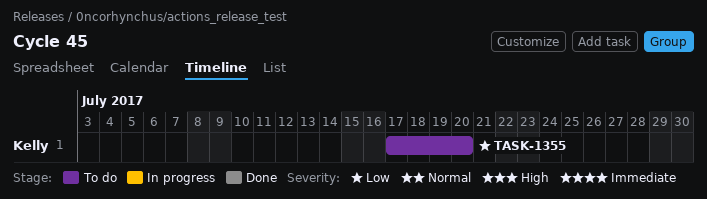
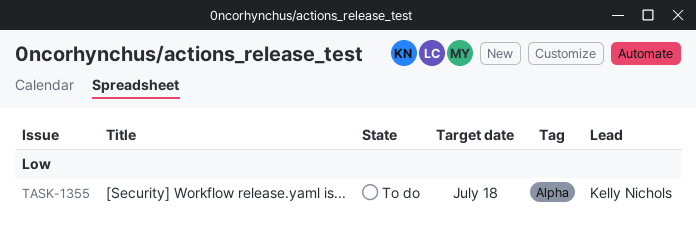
TASK-1355, due: Jul 20 -> Jul 18

